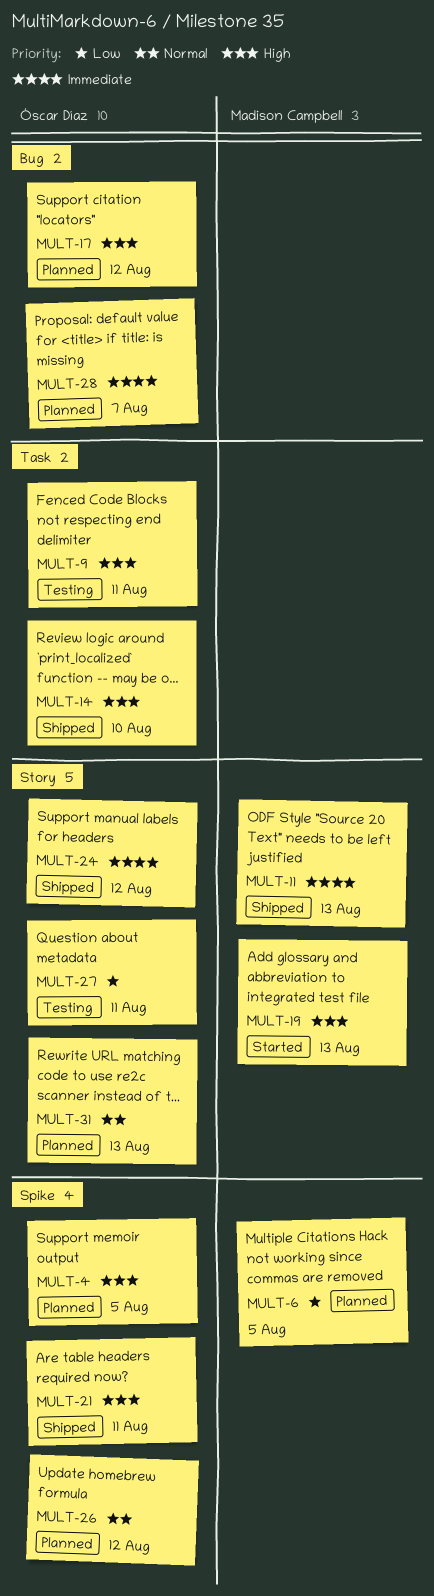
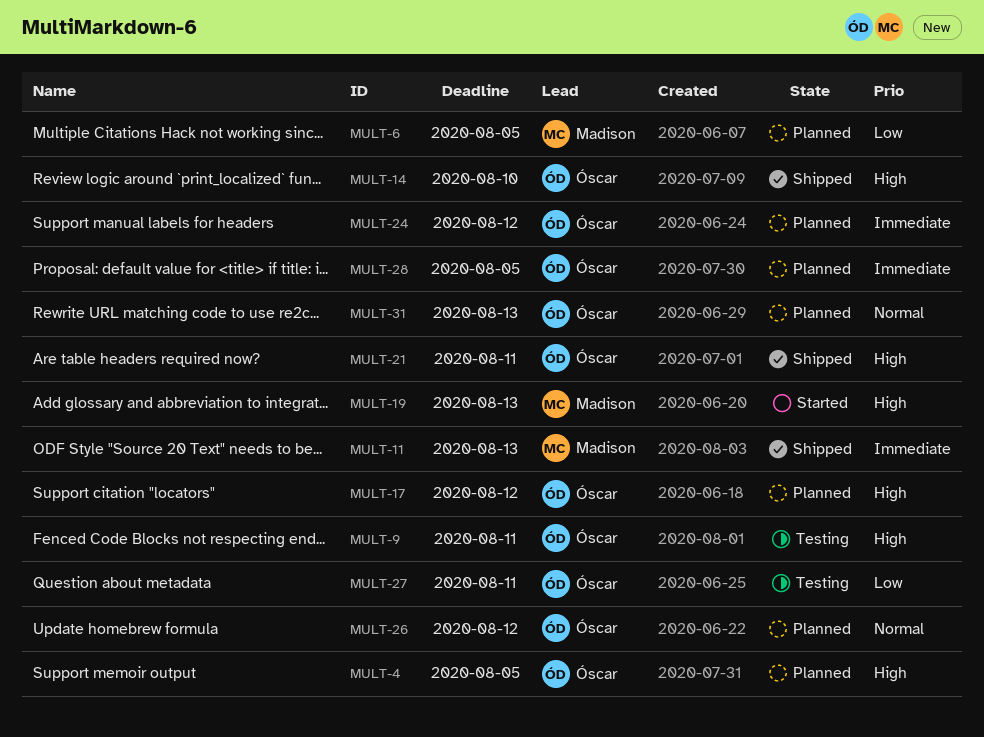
MULT-24, status: Shipped -> Planned
MULT-28, due: Aug 7 -> Aug 5

